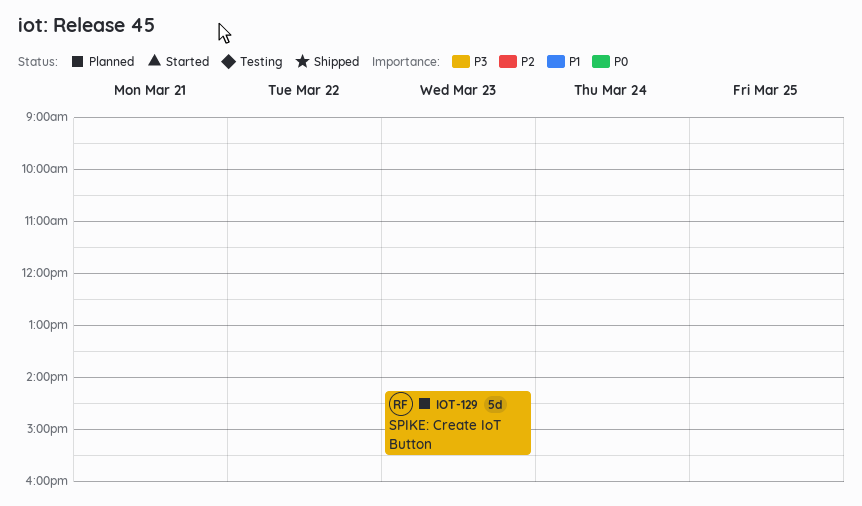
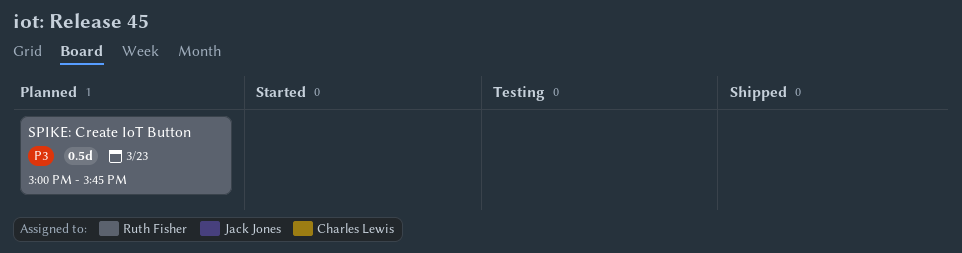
SPIKE: Create IoT Button, estimate: 5d -> 0.5d
SPIKE: Create IoT Button, begins: 14:15 -> 15:00
SPIKE: Create IoT Button, ends: 15:30 -> 15:45

